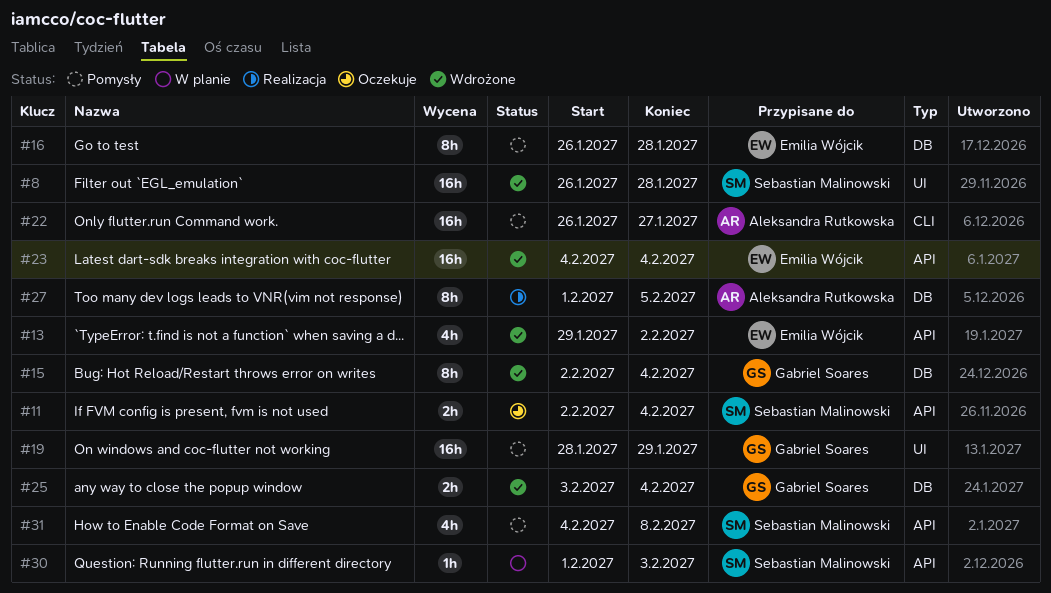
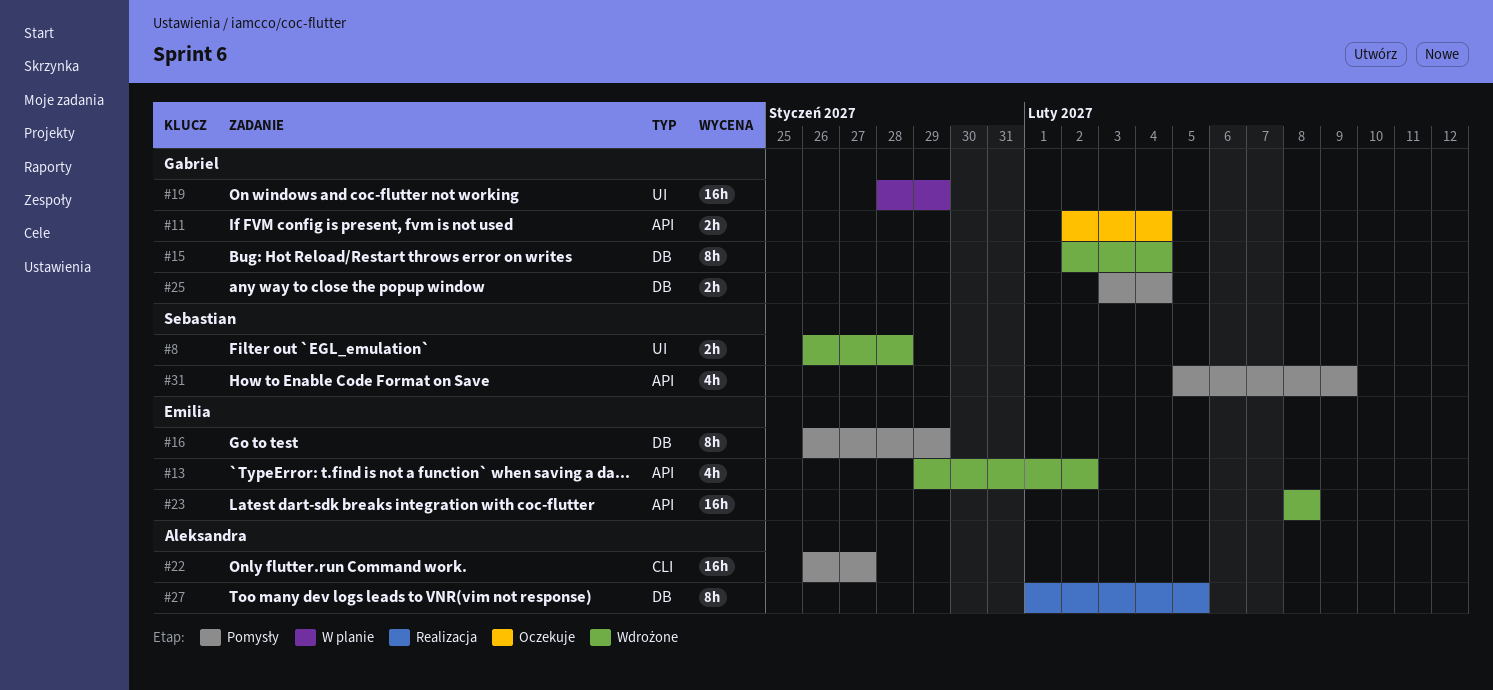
#8, estimate: 16h -> 2h
#11, owner: Sebastian Malinowski -> Gabriel Soares
#16, due: Jan 28 -> Jan 29
#19, status: Pomysły -> W planie
#23, start: Feb 4 -> Feb 8
#23, due: Feb 4 -> Feb 8
#25, status: Wdrożone -> Pomysły
#30: present -> none
#31, start: Feb 4 -> Feb 5
#31, due: Feb 8 -> Feb 9

